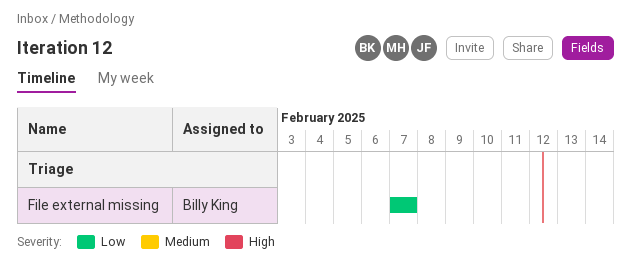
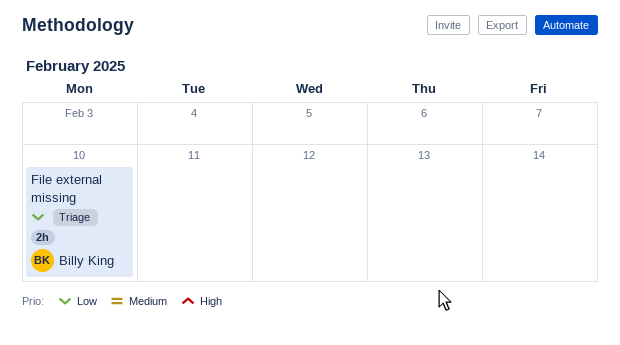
File external missing, due: Feb 7 -> Feb 10

